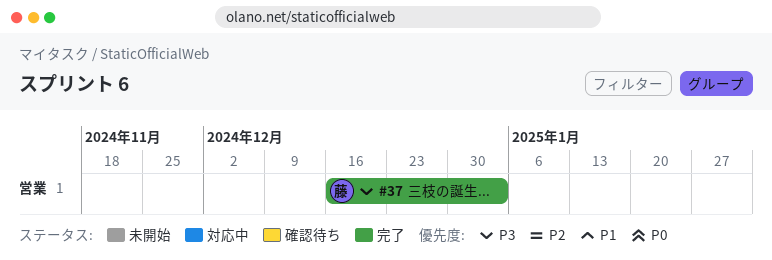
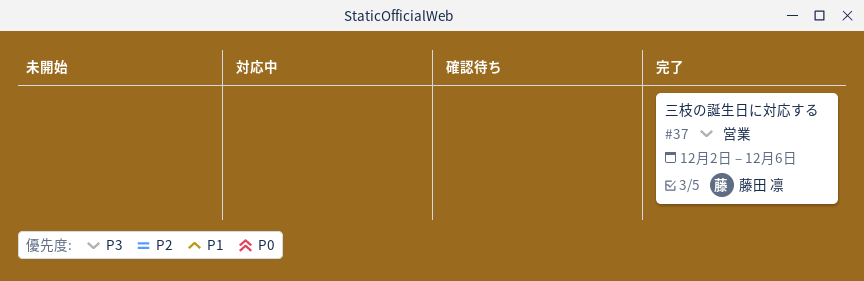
#37, start: Dec 16 -> Dec 2
#37, due: Jan 3 -> Dec 6

